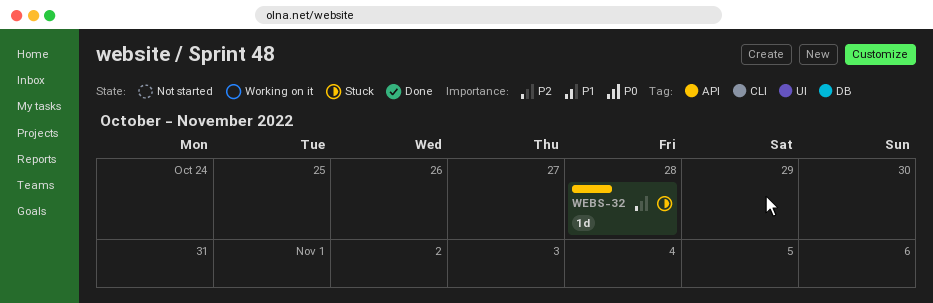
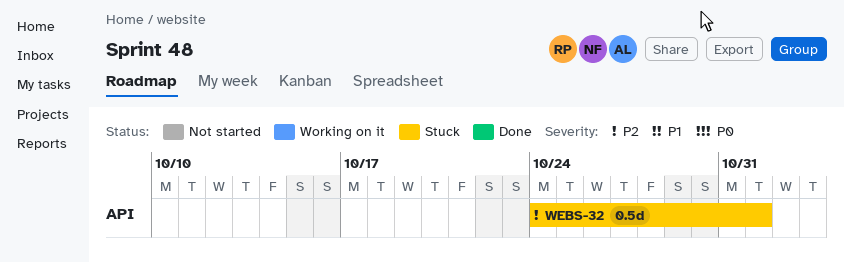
WEBS-32, estimate: 1d -> 0.5d
WEBS-32, due: Oct 28 -> Nov 1

